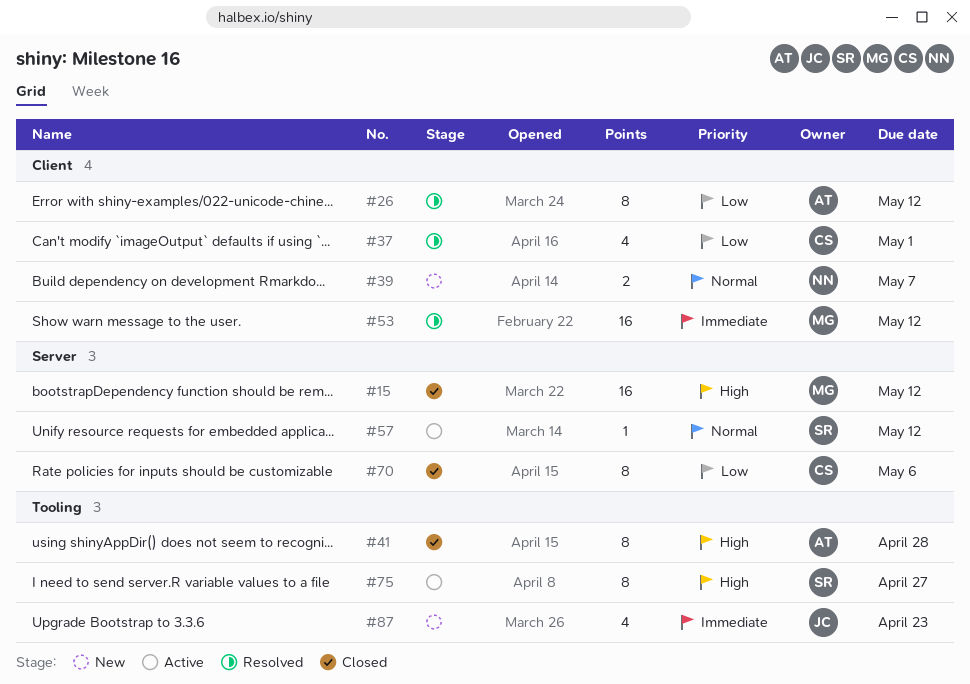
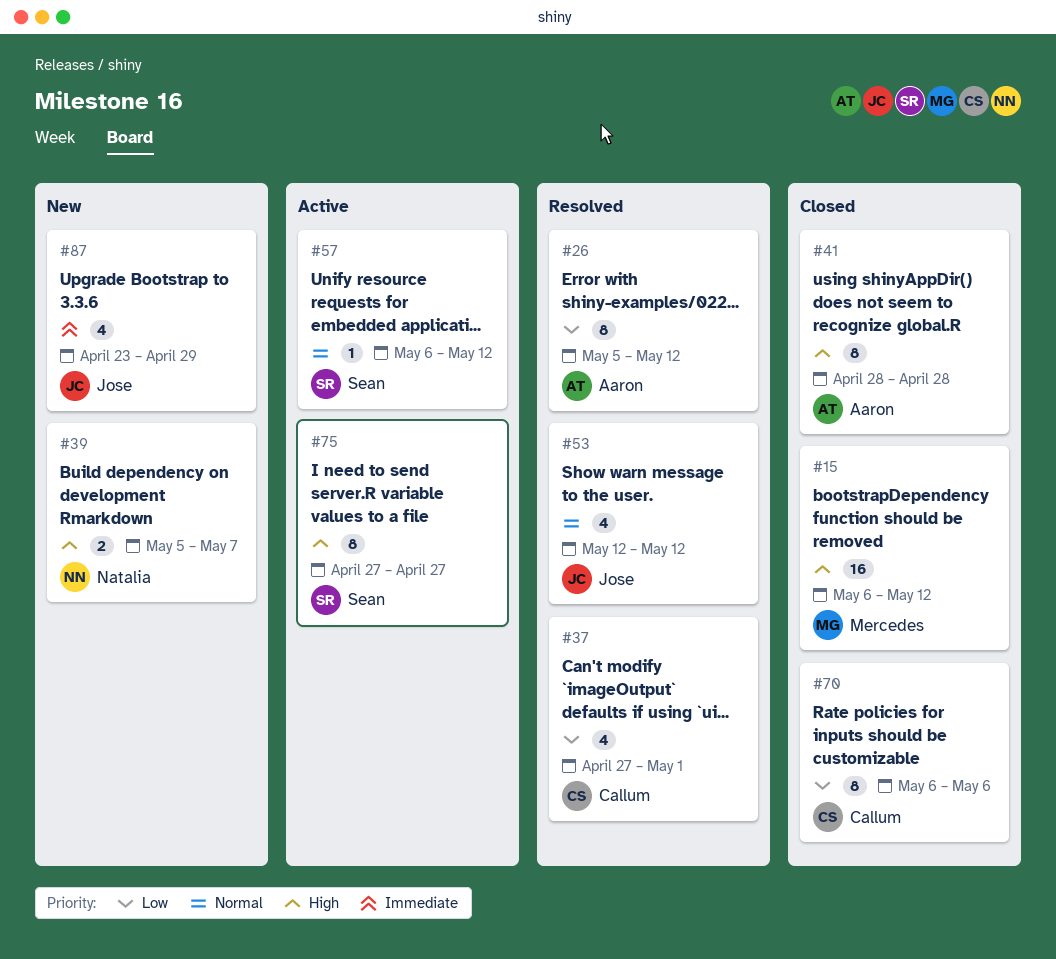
#39, priority: Normal -> High
#53, owner: Mercedes -> Jose
#53, priority: Immediate -> Normal
#53, estimate: 16 -> 4
#87, due: Apr 23 -> Apr 29

